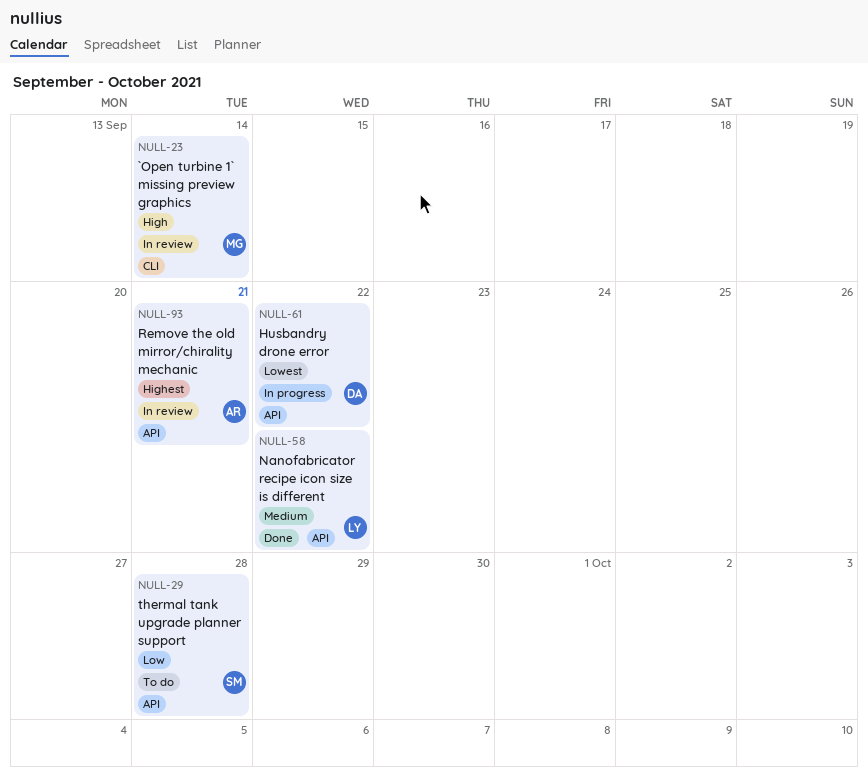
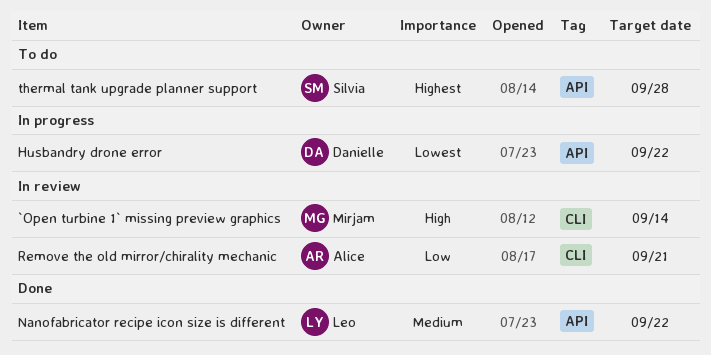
Remove the old mirror/chirality mechanic, priority: Highest -> Low
Remove the old mirror/chirality mechanic, label: API -> CLI
thermal tank upgrade planner support, priority: Low -> Highest

